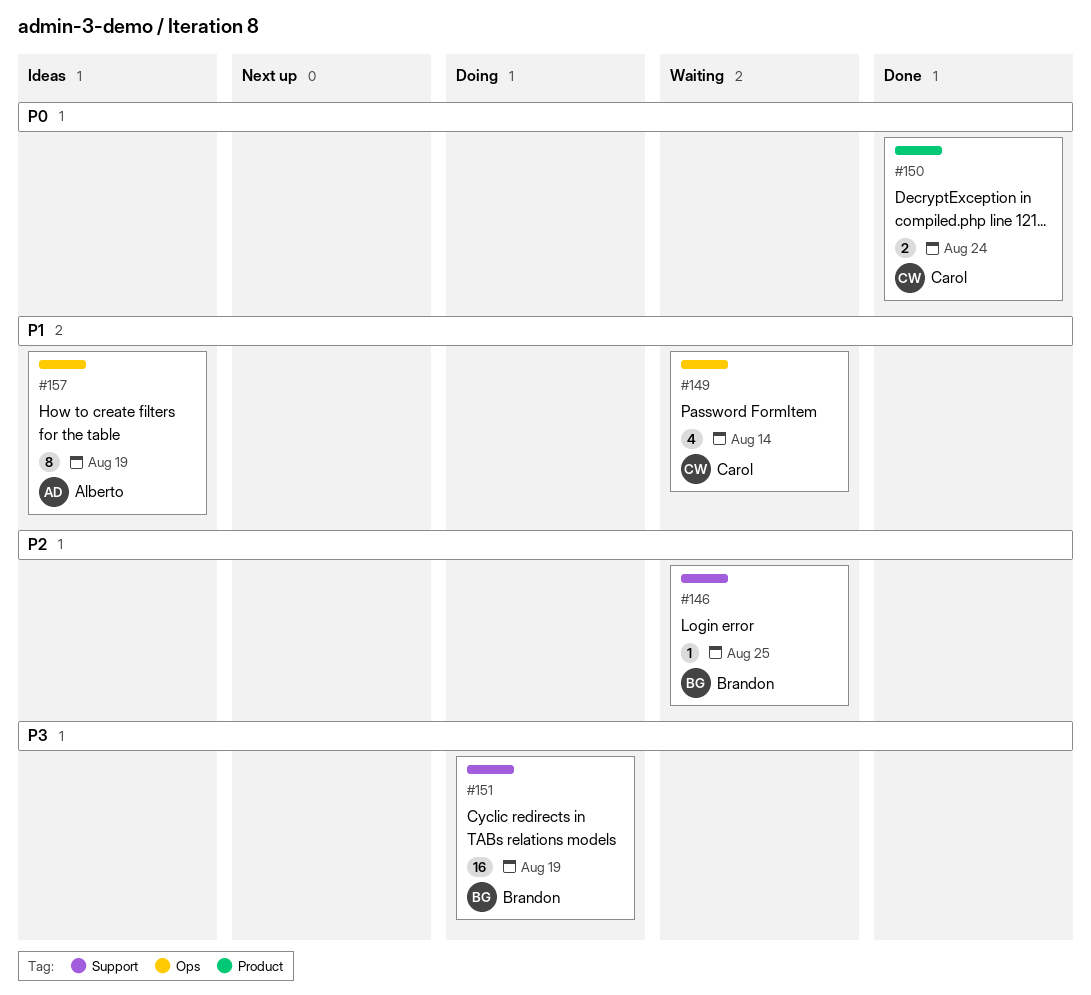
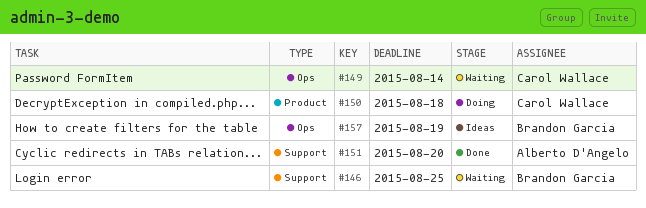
#150, status: Done -> Doing
#150, due: Aug 24 -> Aug 18
#151, status: Doing -> Done
#151, owner: Brandon Garcia -> Alberto D'Angelo
#151, due: Aug 19 -> Aug 20
#157, owner: Alberto D'Angelo -> Brandon Garcia

